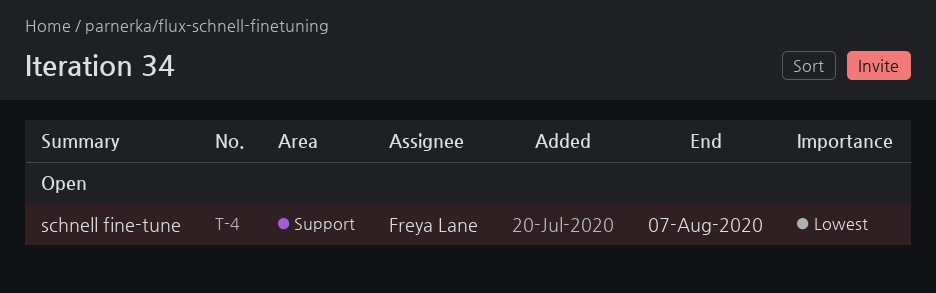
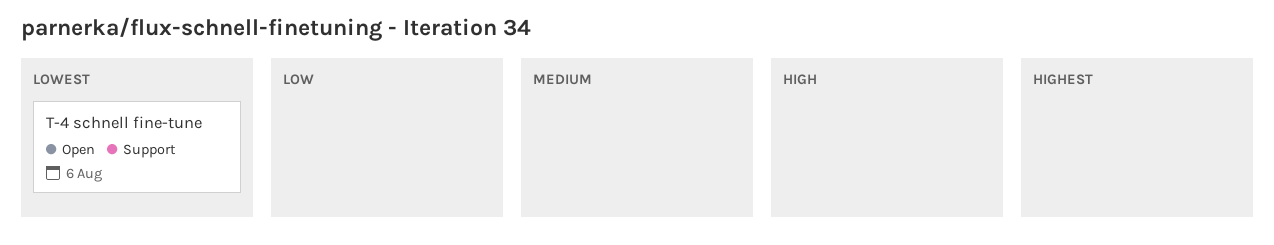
T-4, due: Aug 7 -> Aug 6

